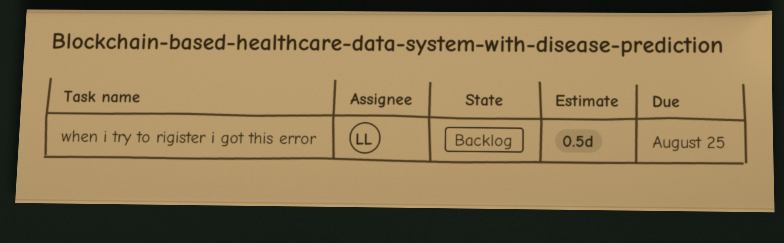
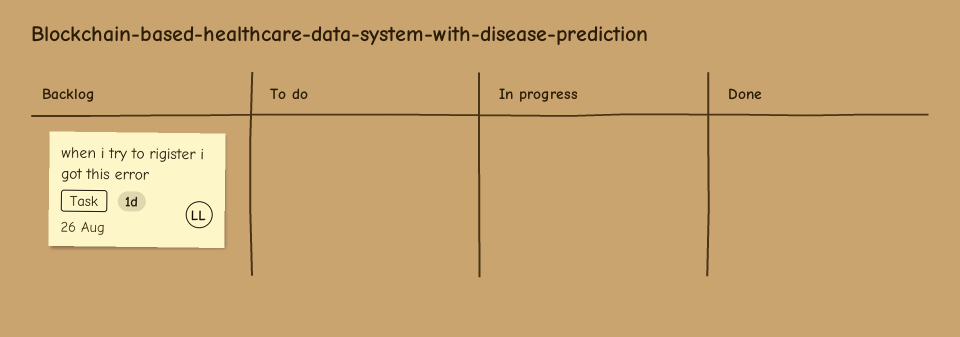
when i try to rigister i got this error, estimate: 0.5d -> 1d
when i try to rigister i got this error, due: Aug 25 -> Aug 26

